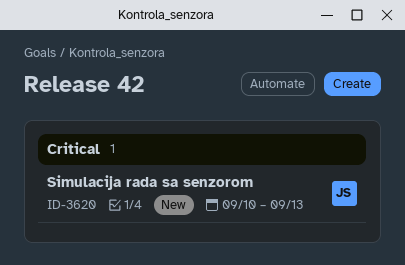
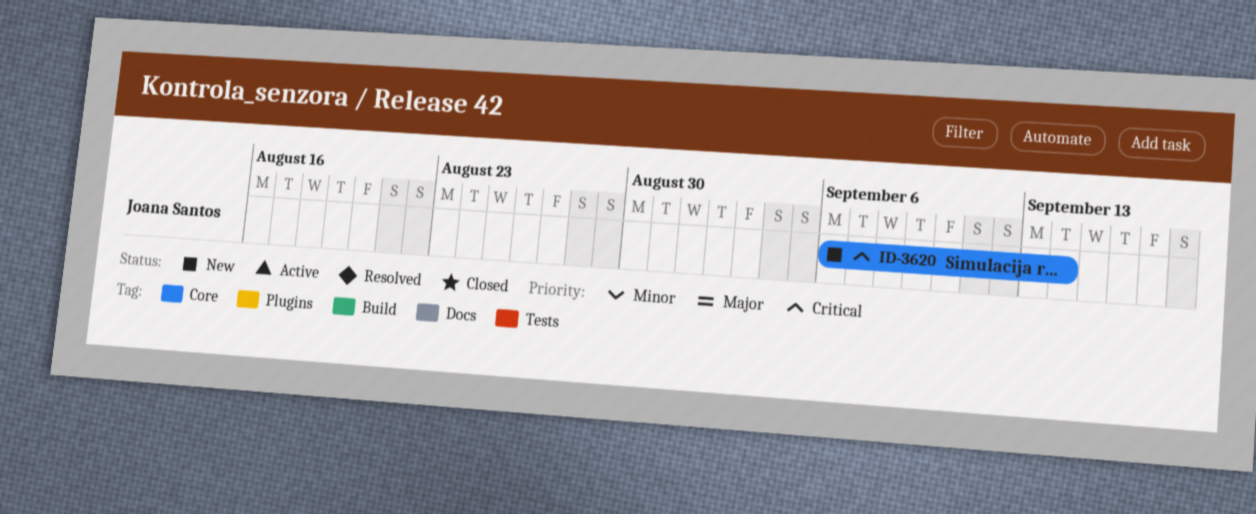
ID-3620, start: Sep 10 -> Sep 6
ID-3620, due: Sep 13 -> Sep 14

